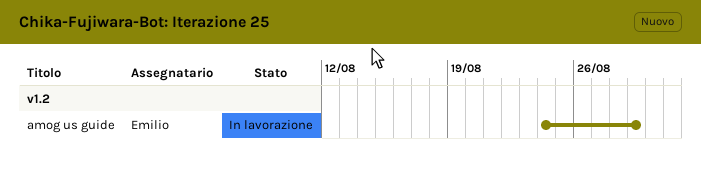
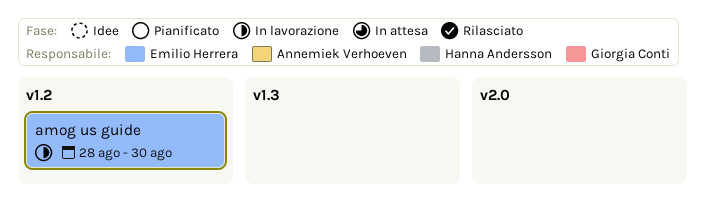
amog us guide, start: Aug 24 -> Aug 28
amog us guide, due: Aug 29 -> Aug 30

